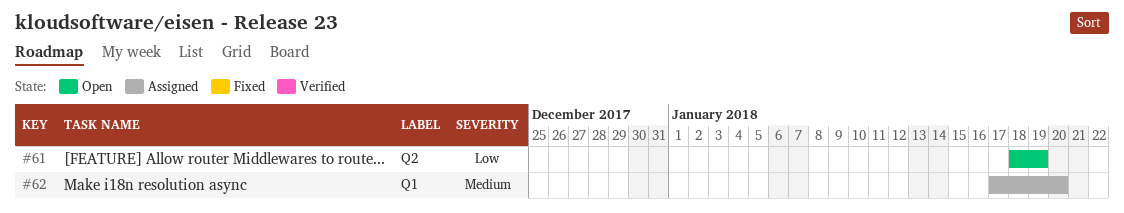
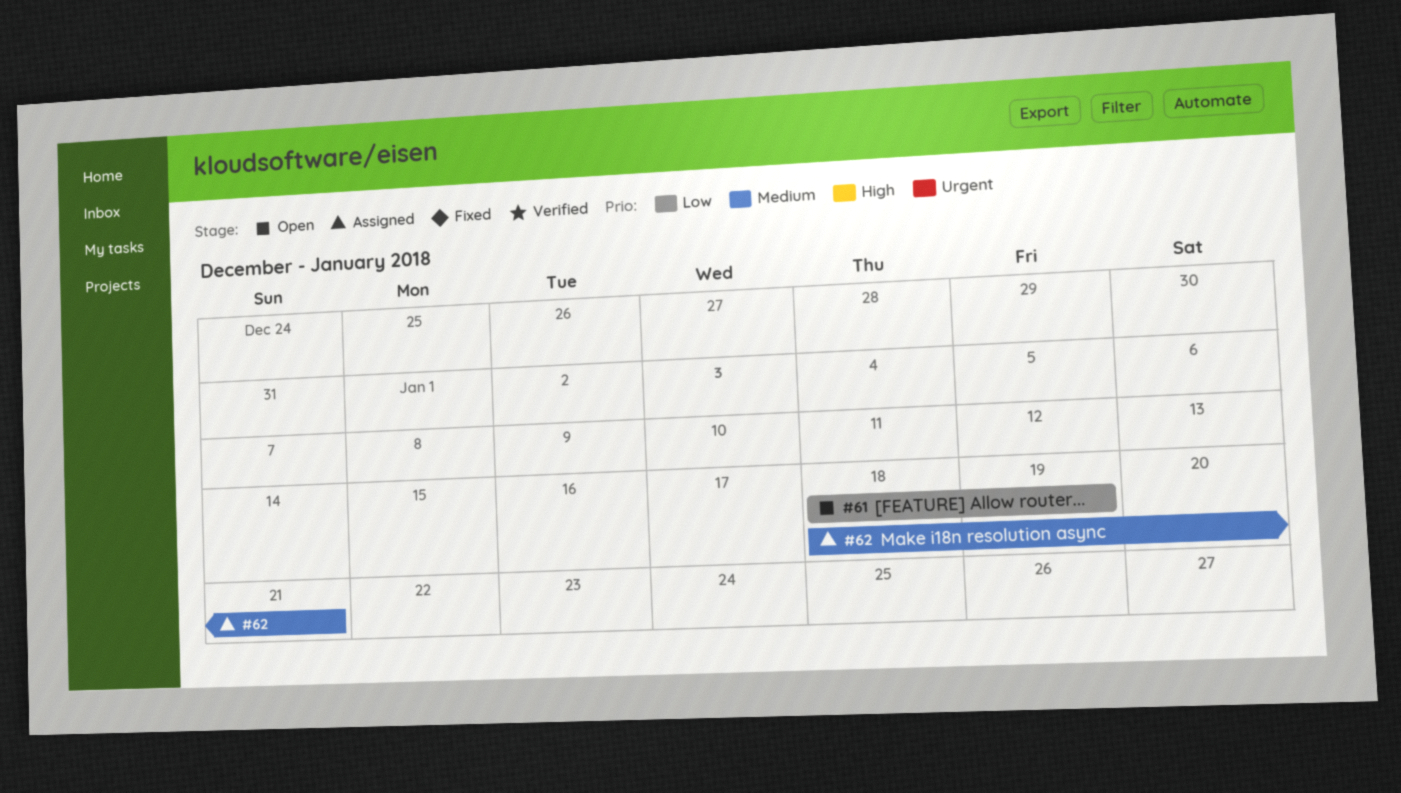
#62, start: Jan 17 -> Jan 18
#62, due: Jan 20 -> Jan 21

